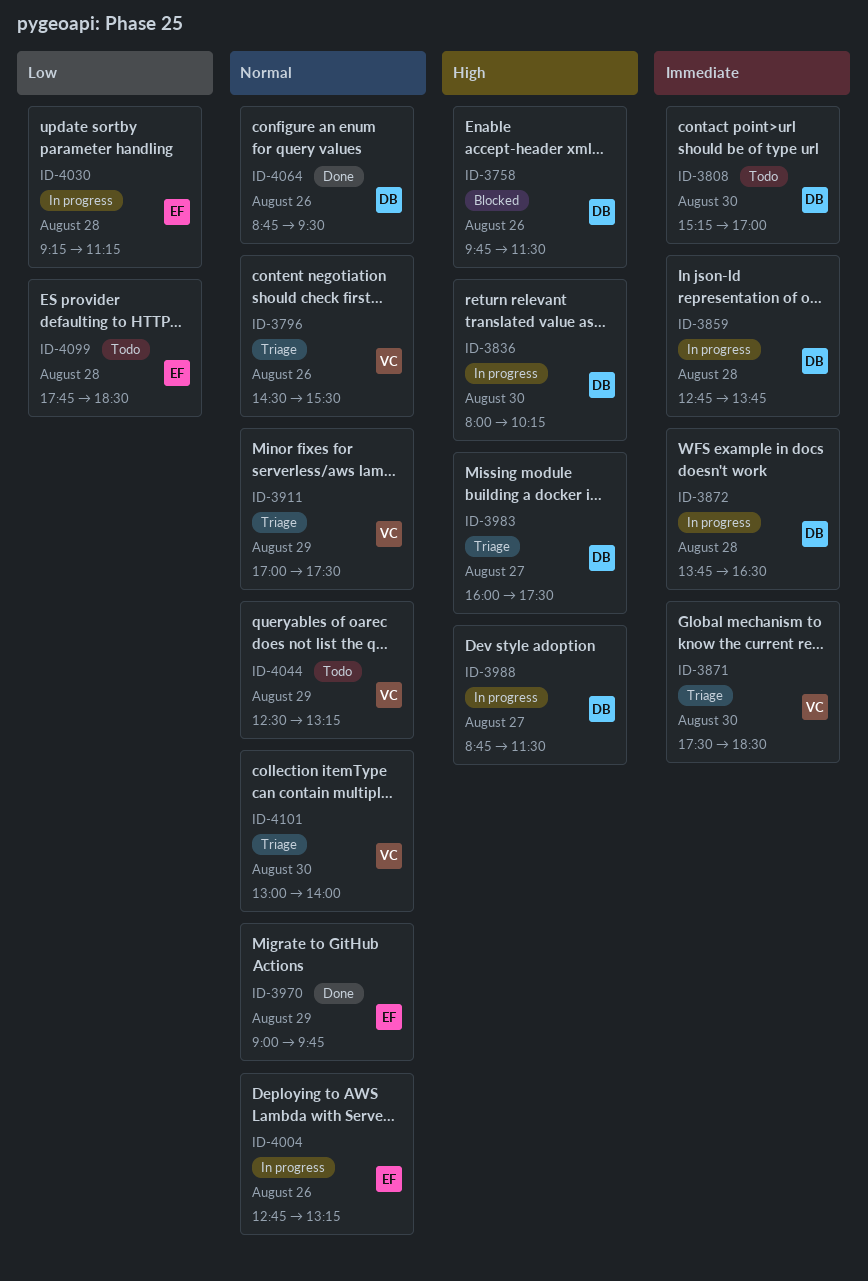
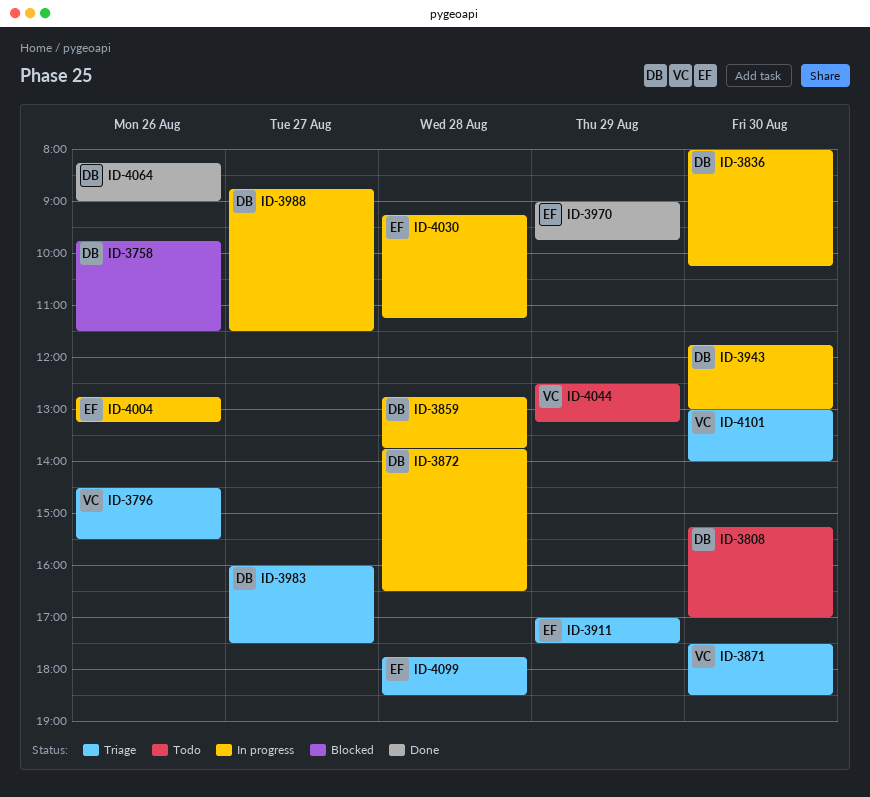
ID-3911, owner: VC -> EF
ID-3943: none -> present
ID-4064, begins: 08:45 -> 08:15
ID-4064, ends: 09:30 -> 09:00
ID-4099, status: Todo -> Triage

